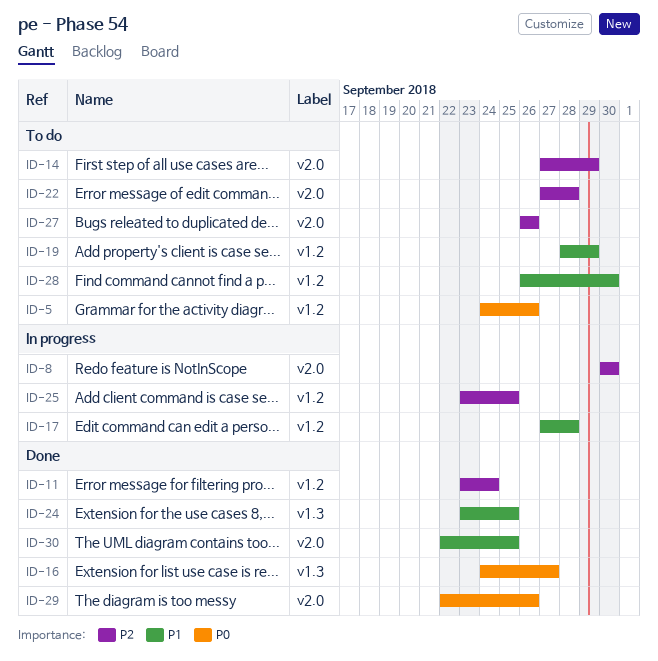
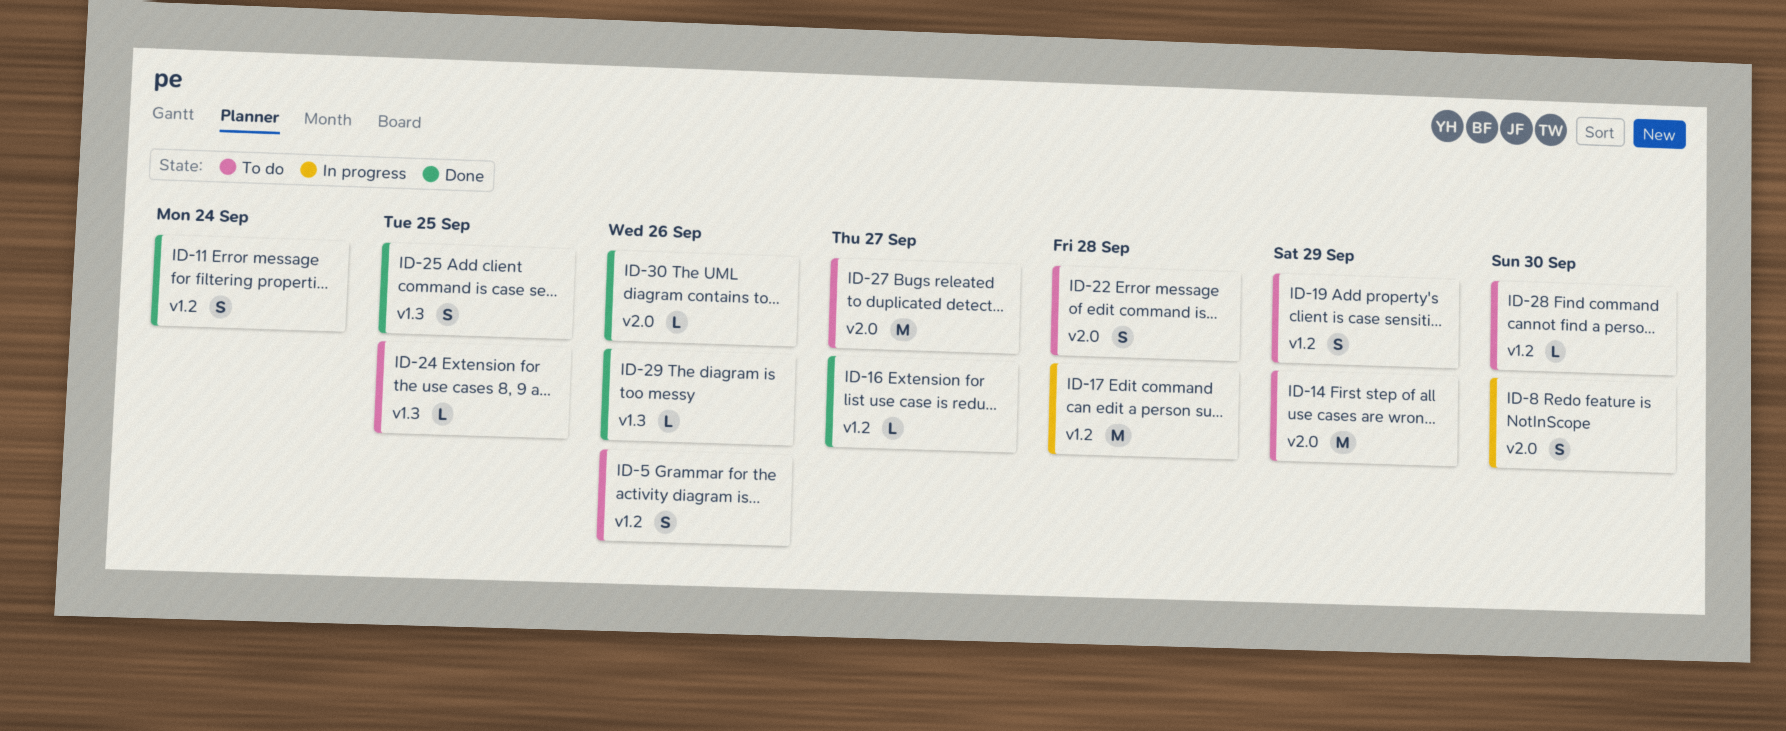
ID-16, label: v1.3 -> v1.2
ID-24, status: Done -> To do
ID-25, status: In progress -> Done
ID-25, label: v1.2 -> v1.3
ID-27, due: Sep 26 -> Sep 27
ID-29, label: v2.0 -> v1.3
ID-30, due: Sep 25 -> Sep 26

